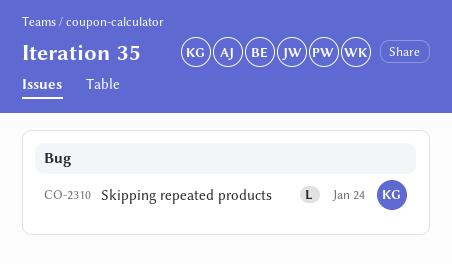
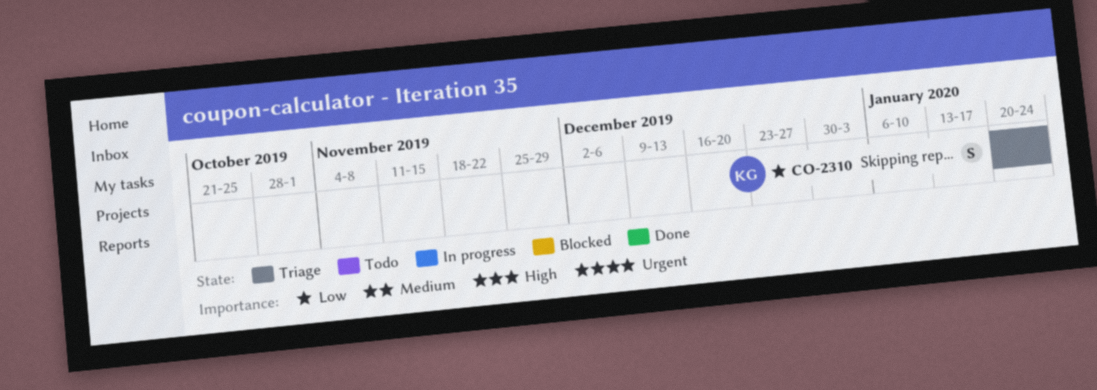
CO-2310, estimate: L -> S

